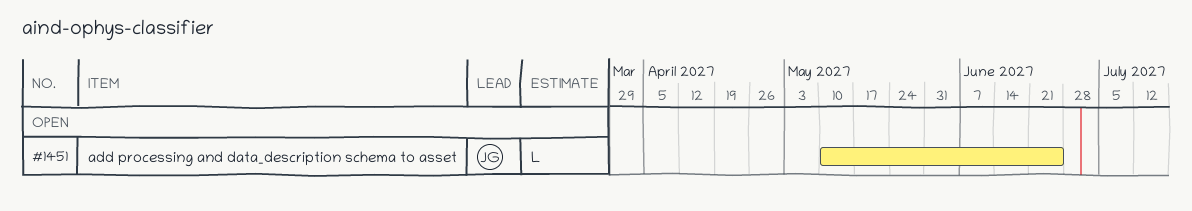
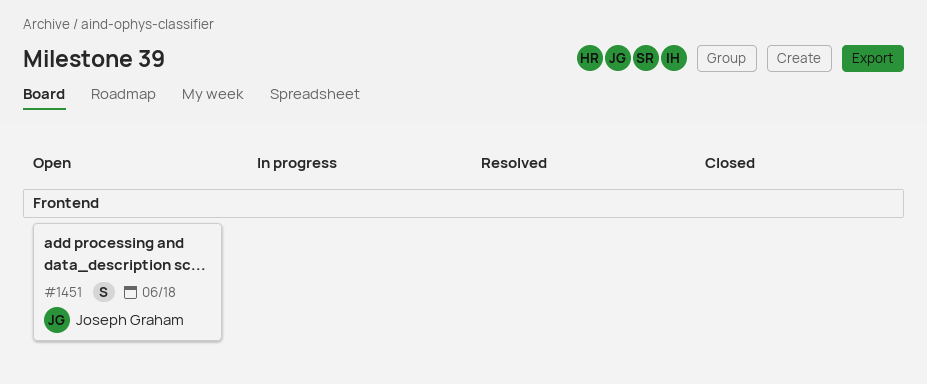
#1451, estimate: L -> S
#1451, due: Jun 25 -> Jun 18

